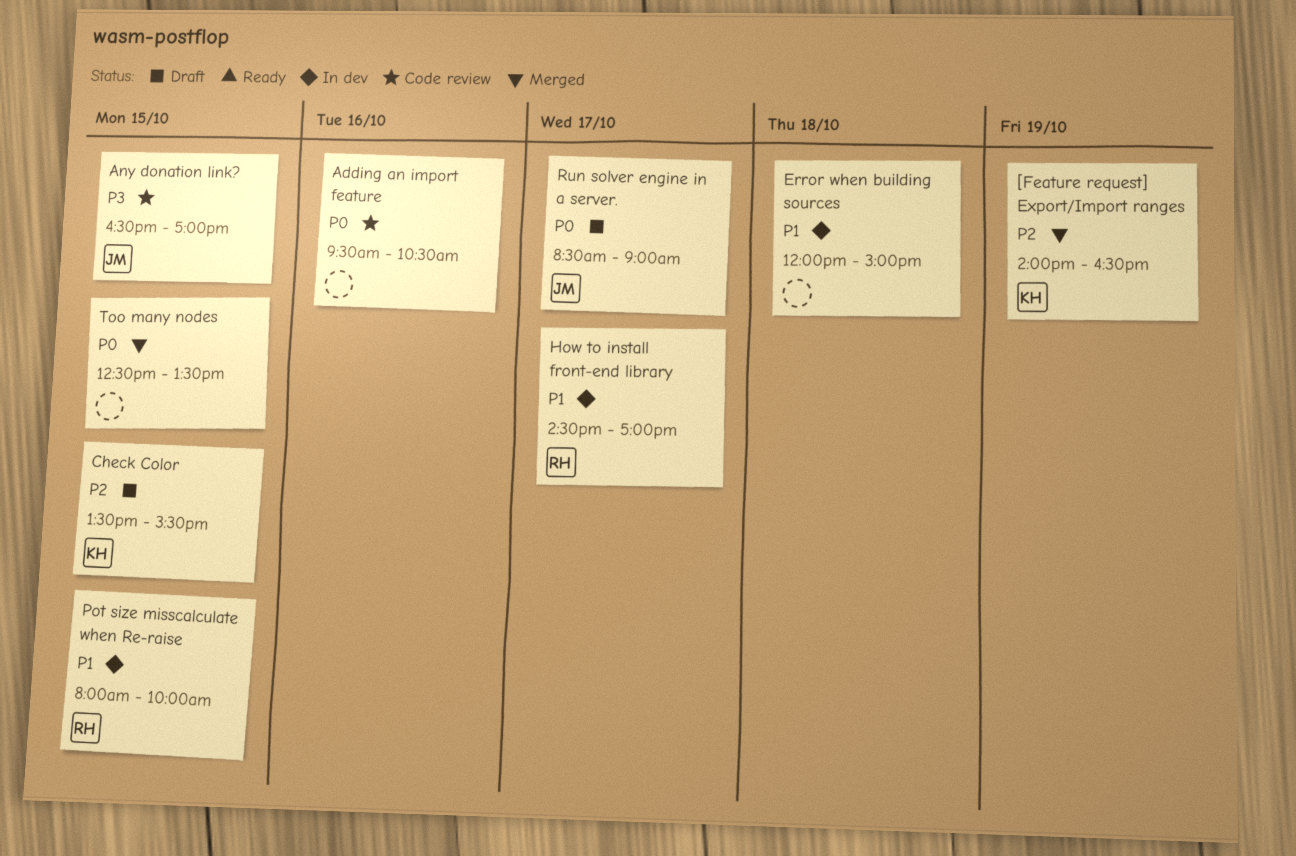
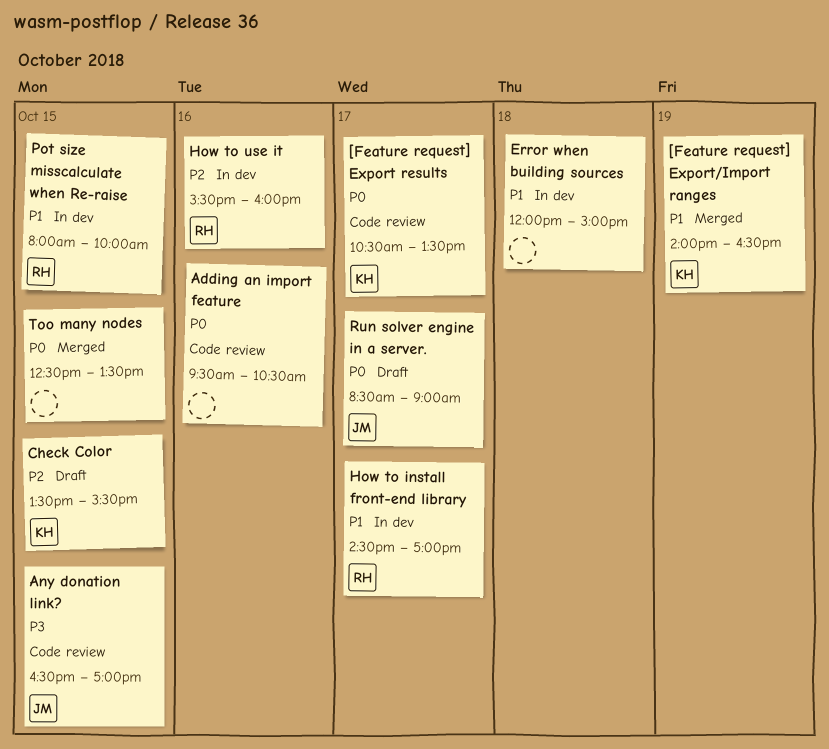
[Feature request] Export results: none -> present
[Feature request] Export/Import ranges, priority: P2 -> P1
How to use it: none -> present

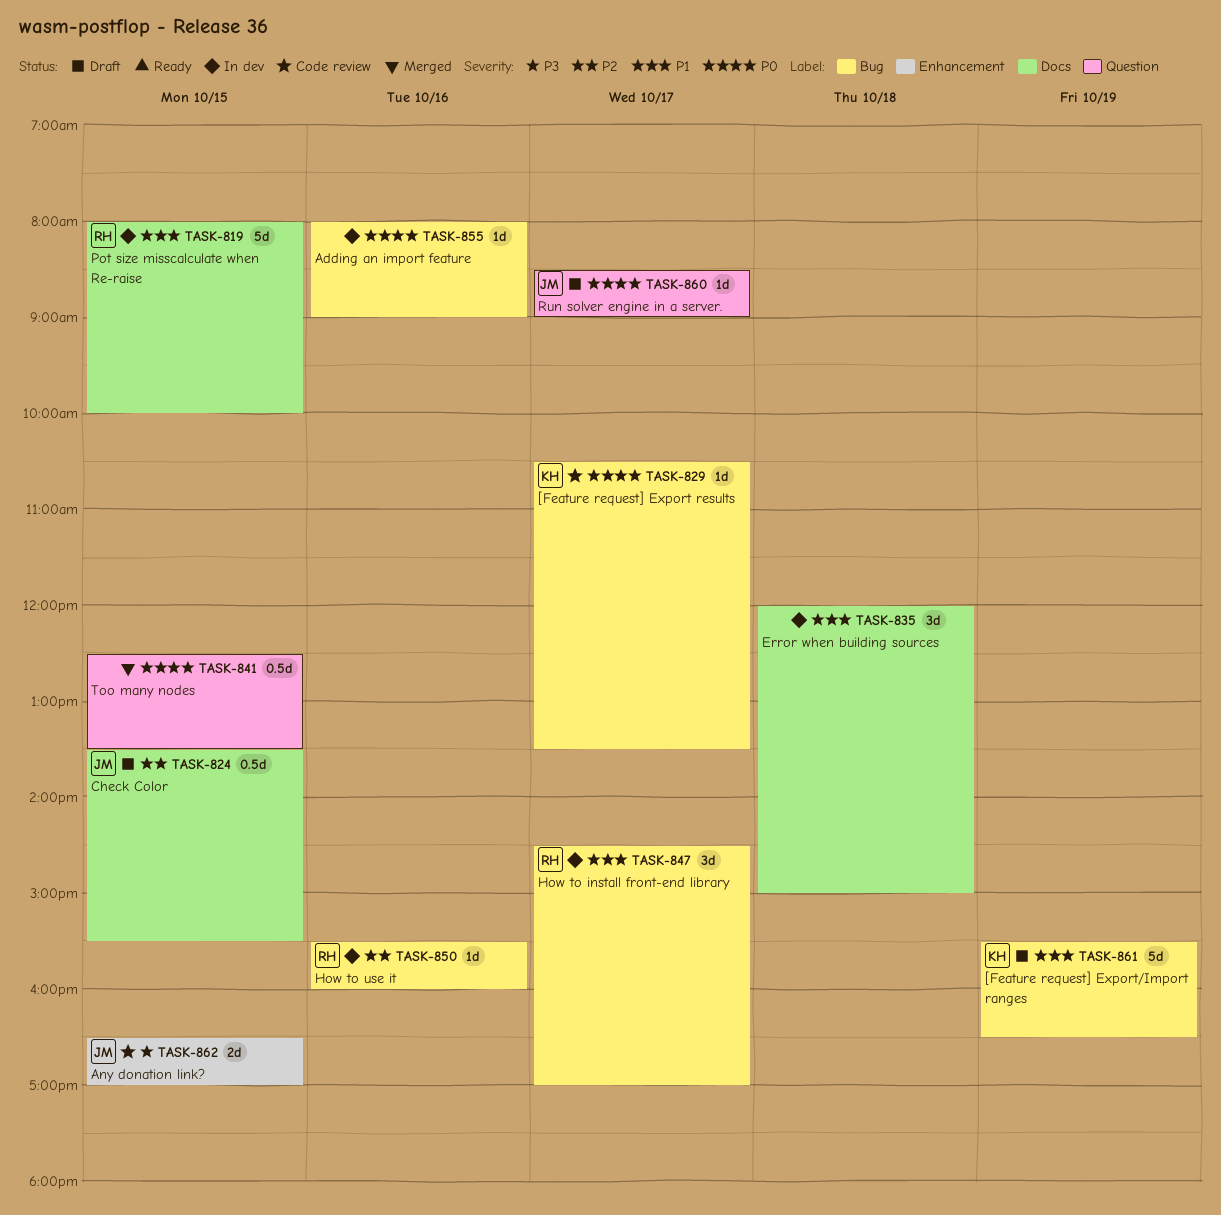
[Feature request] Export/Import ranges, status: Merged -> Draft
[Feature request] Export/Import ranges, begins: 14:00 -> 15:30
Adding an import feature, status: Code review -> In dev
Adding an import feature, begins: 09:30 -> 08:00
Adding an import feature, ends: 10:30 -> 09:00
Check Color, owner: KH -> JM

